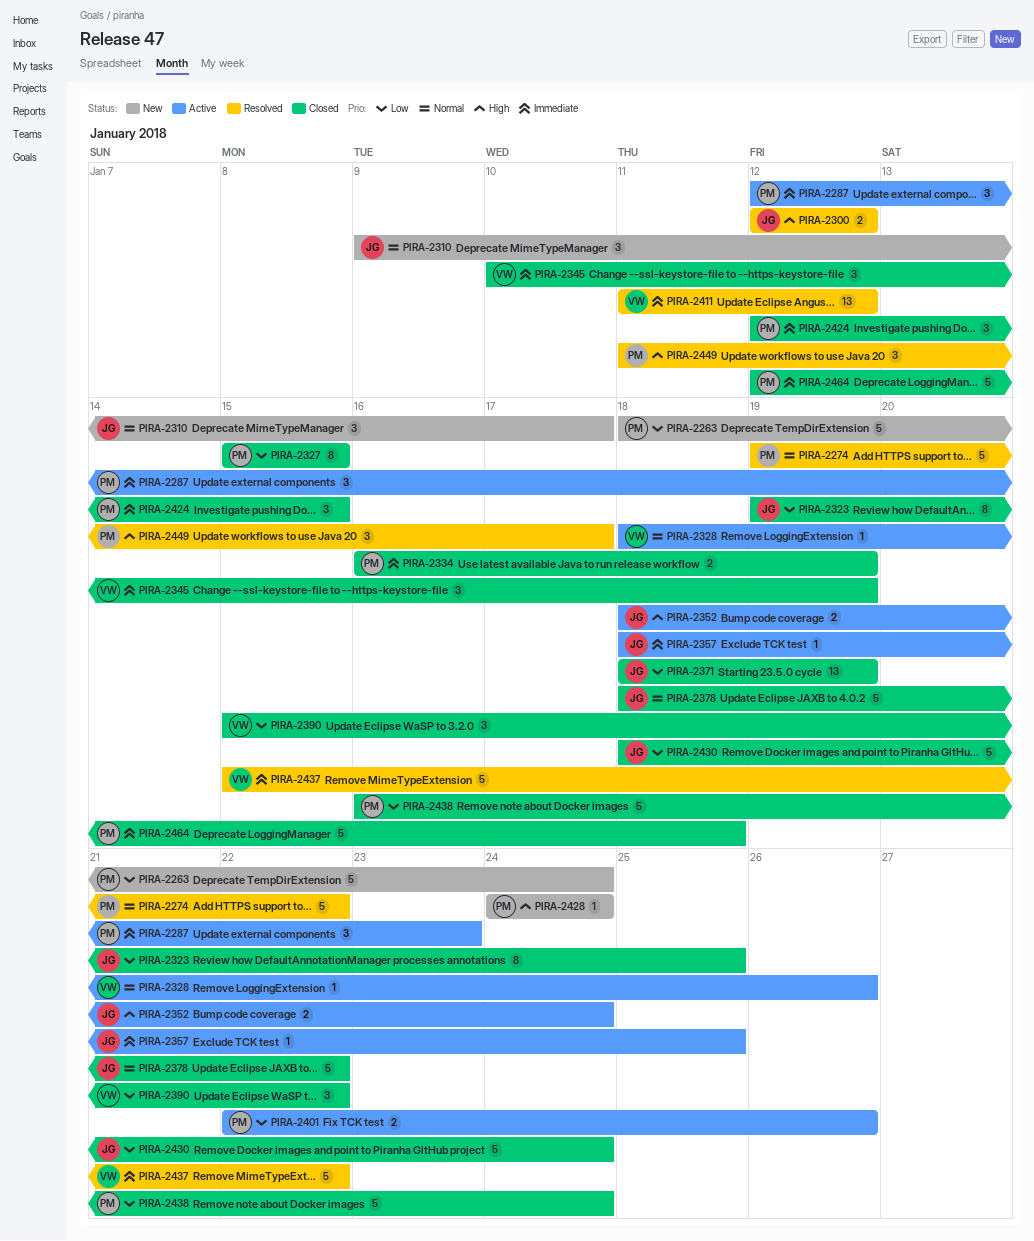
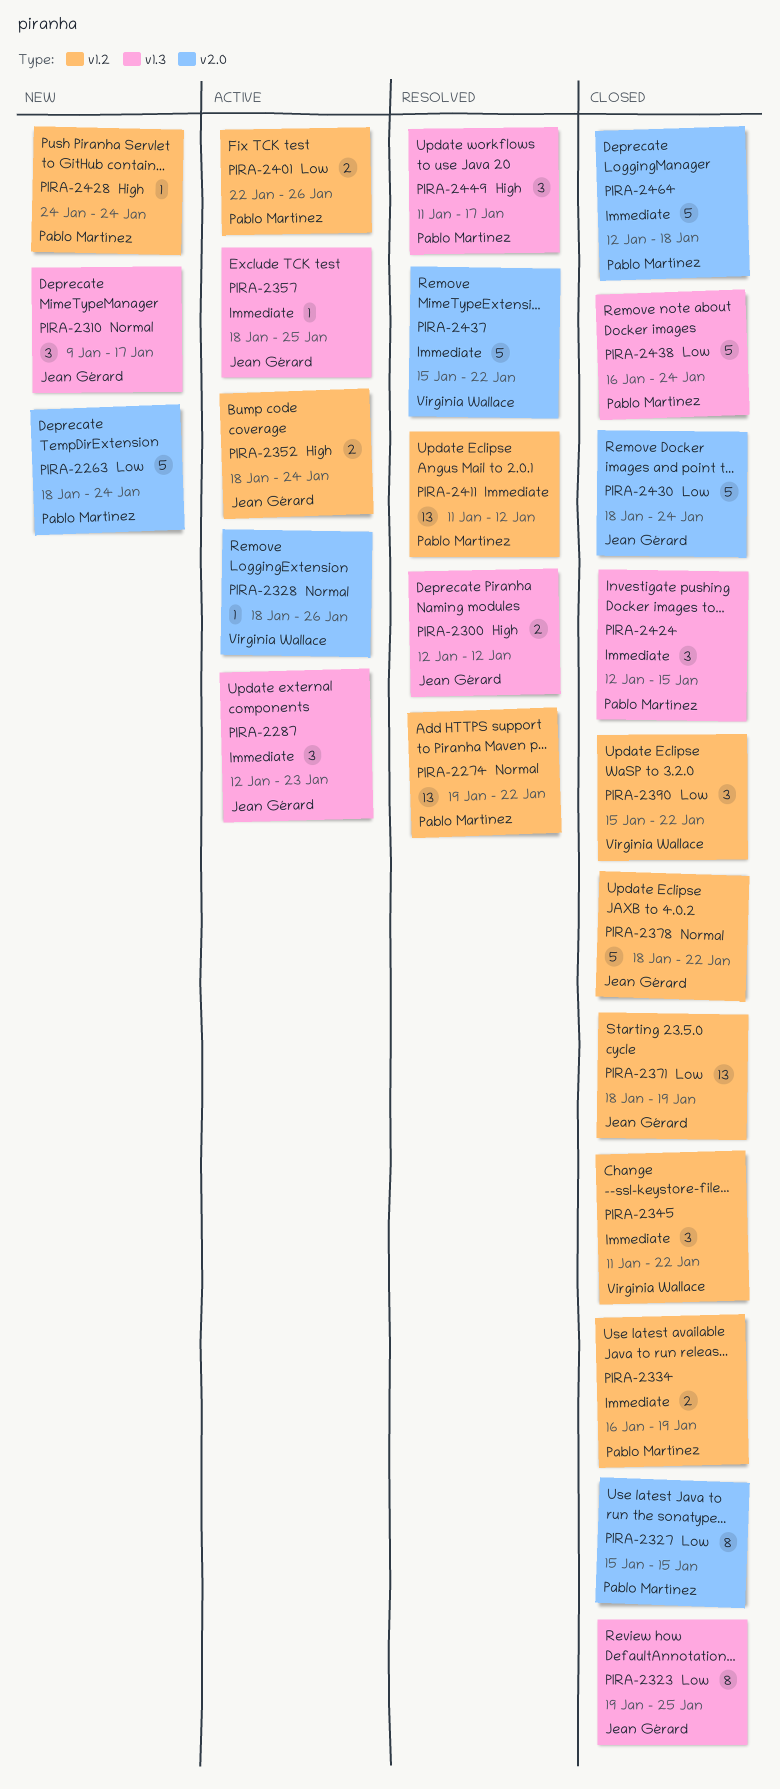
PIRA-2274, estimate: 5 -> 13
PIRA-2287, owner: Pablo Martínez -> Jean Gérard
PIRA-2345, start: Jan 10 -> Jan 11
PIRA-2345, due: Jan 19 -> Jan 22
PIRA-2411, owner: Virginia Wallace -> Pablo Martínez

